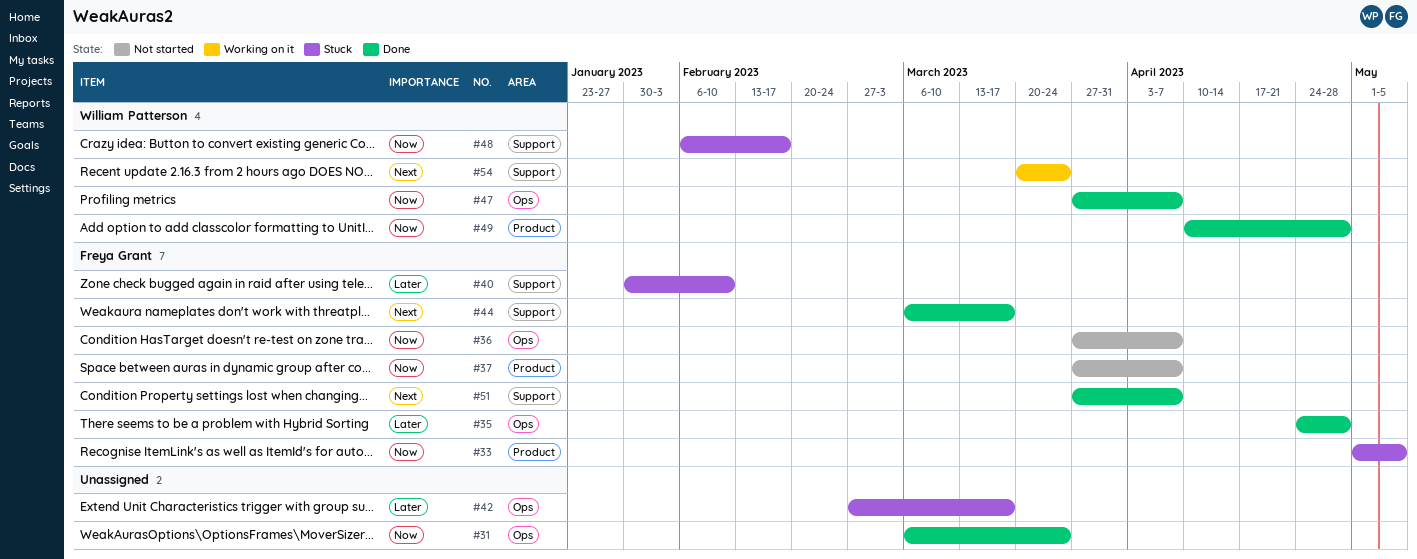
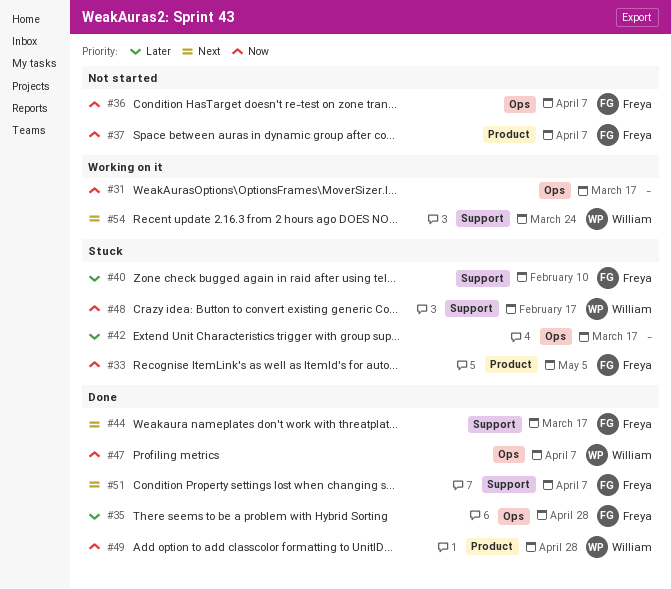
#31, status: Done -> Working on it
#31, due: Mar 24 -> Mar 17

